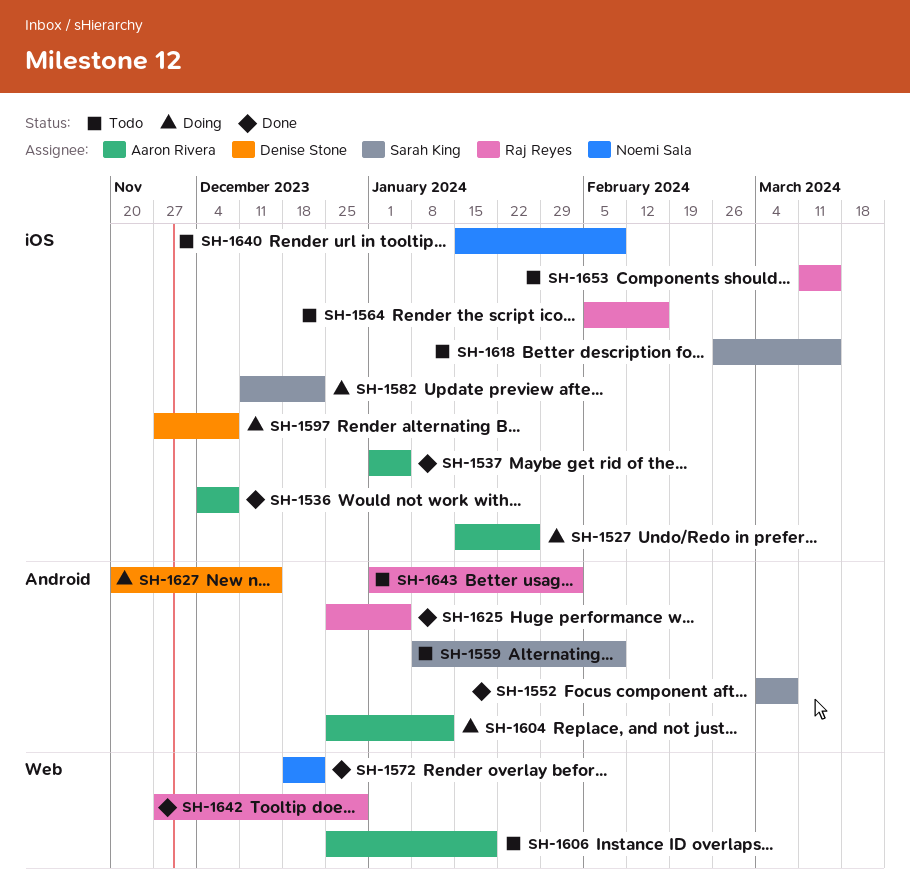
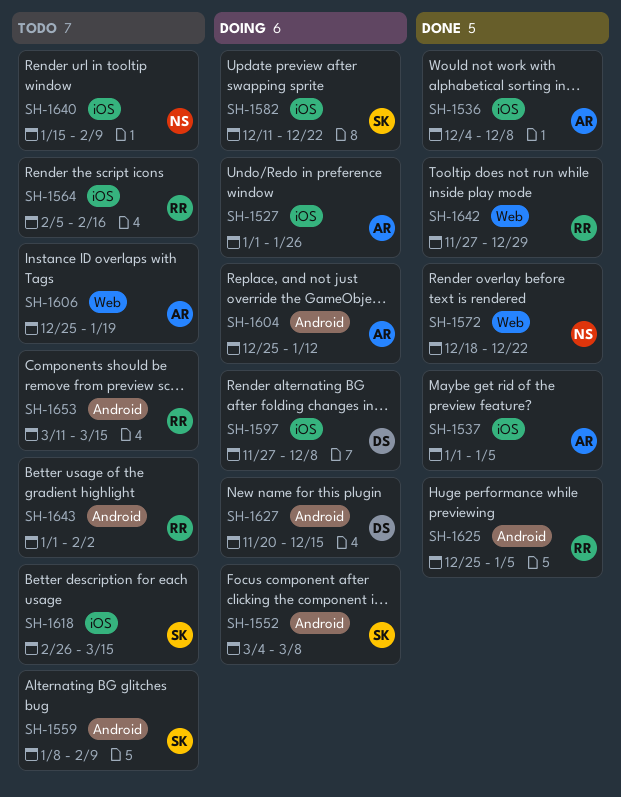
SH-1527, start: Jan 15 -> Jan 1
SH-1552, status: Done -> Doing
SH-1653, label: iOS -> Android

